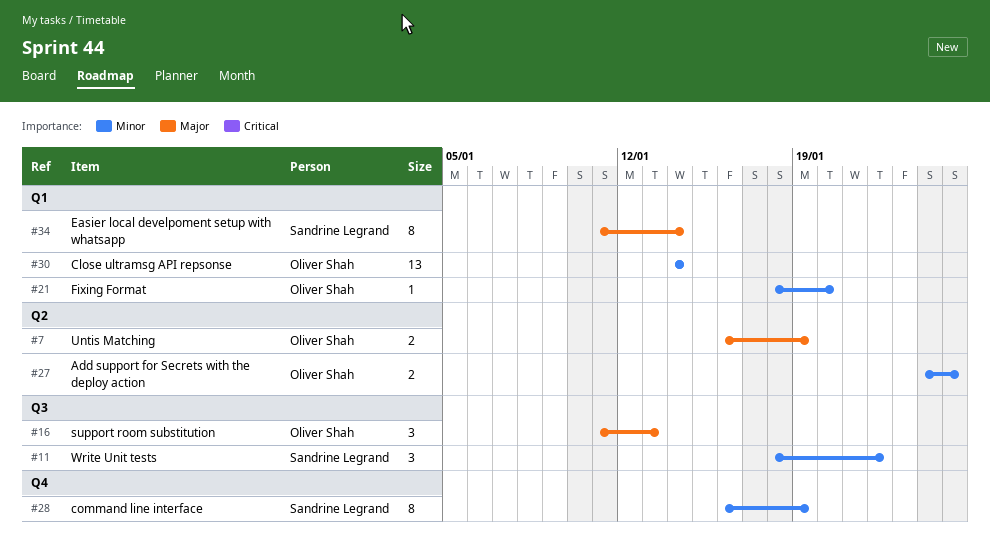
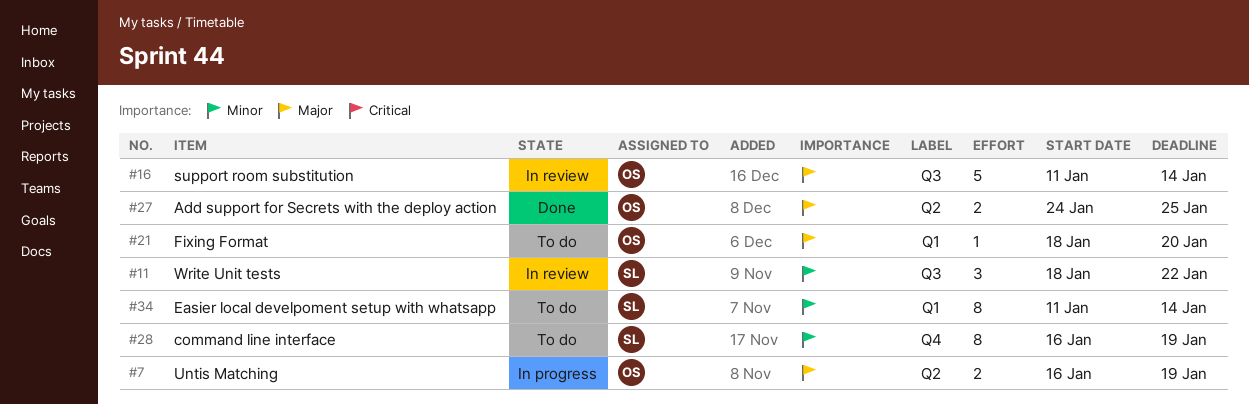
#16, estimate: 3 -> 5
#16, due: Jan 13 -> Jan 14
#21, priority: Minor -> Major
#27, priority: Minor -> Major
#30: present -> none
#34, priority: Major -> Minor

